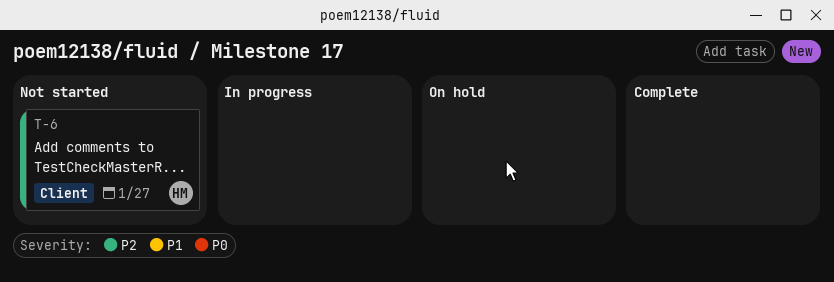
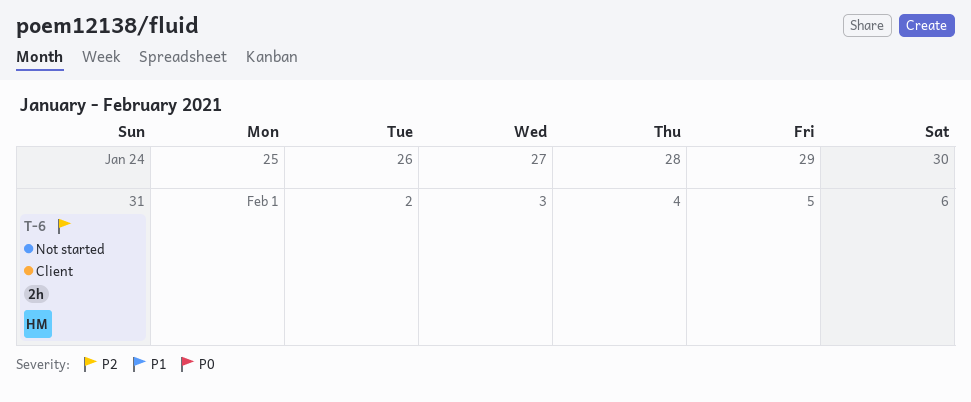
T-6, due: Jan 27 -> Jan 31

